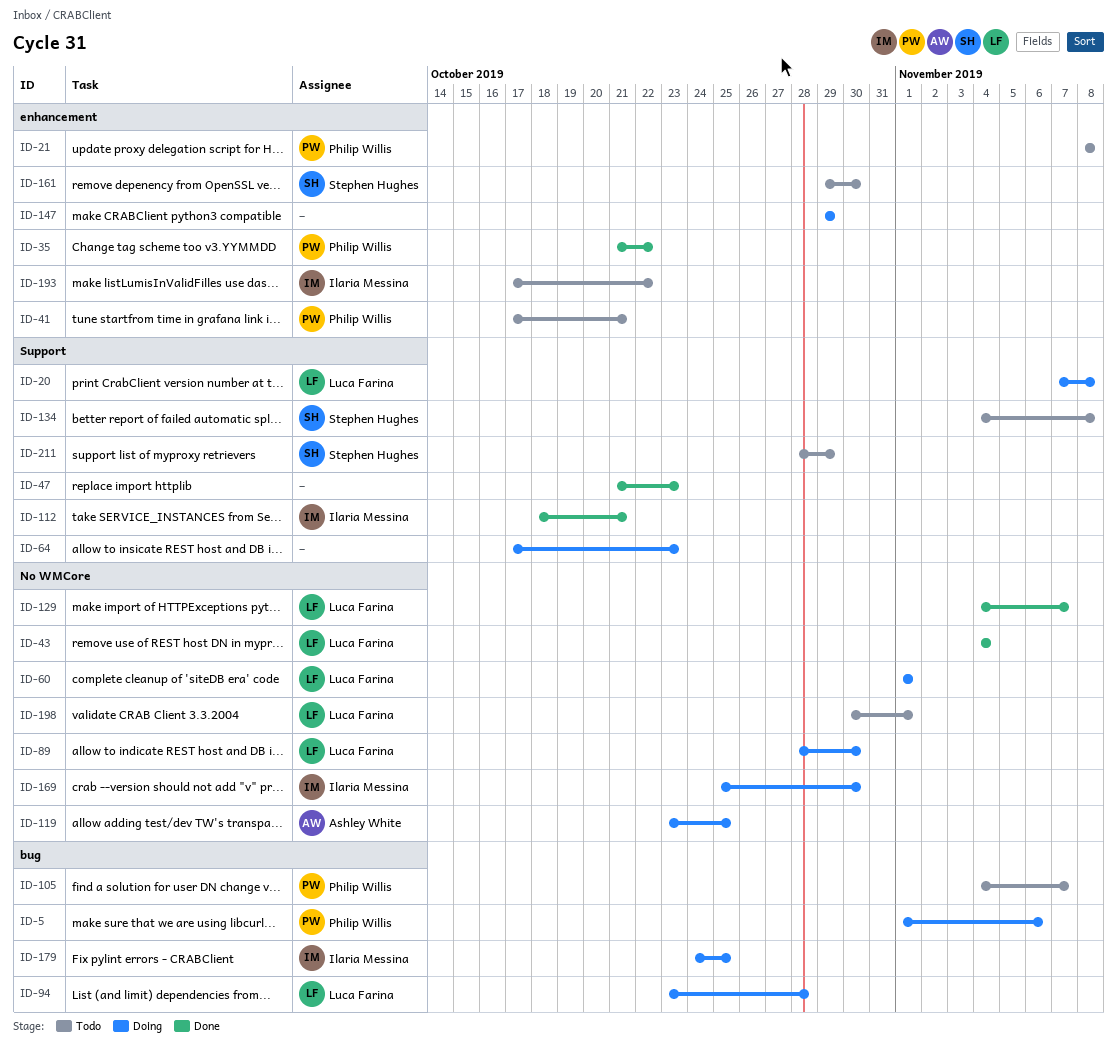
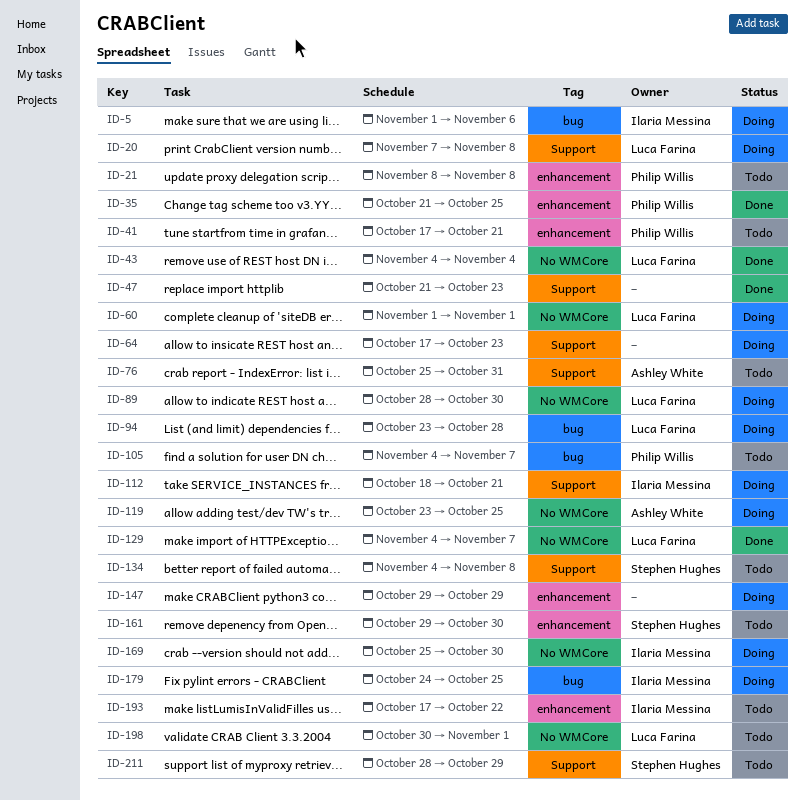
ID-5, owner: Philip Willis -> Ilaria Messina
ID-35, due: Oct 22 -> Oct 25
ID-76: none -> present
ID-112, status: Done -> Doing

